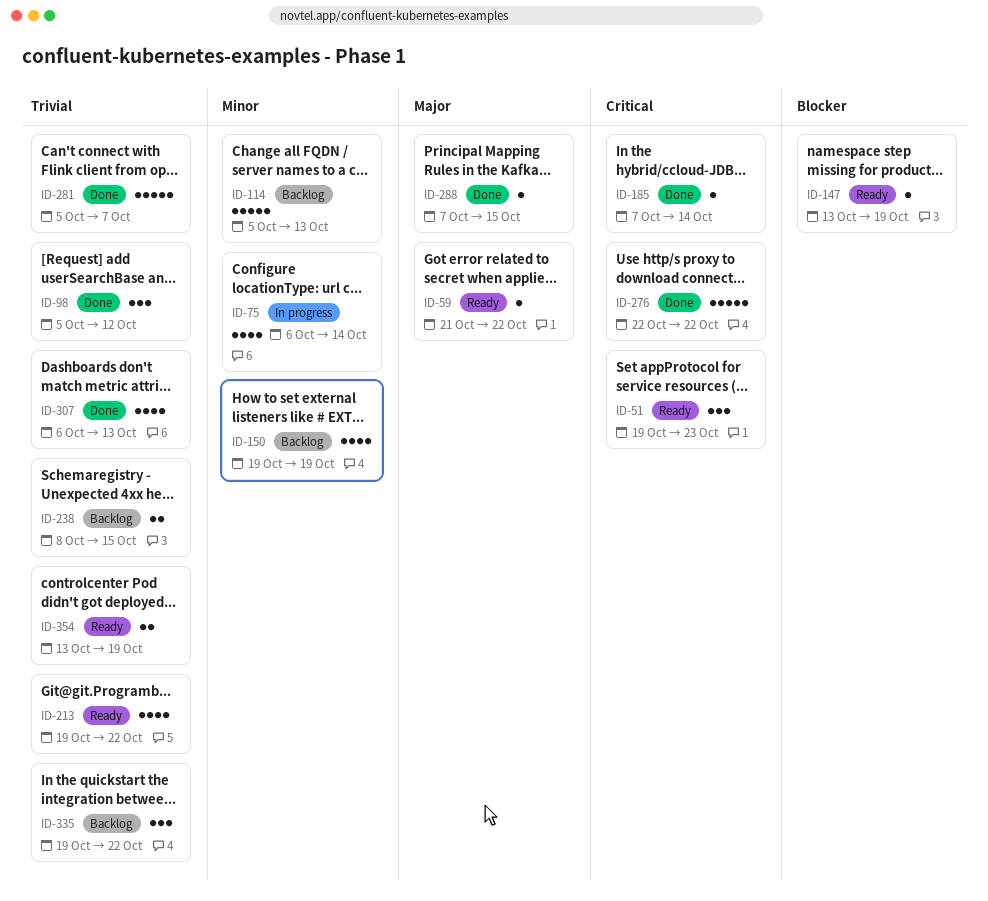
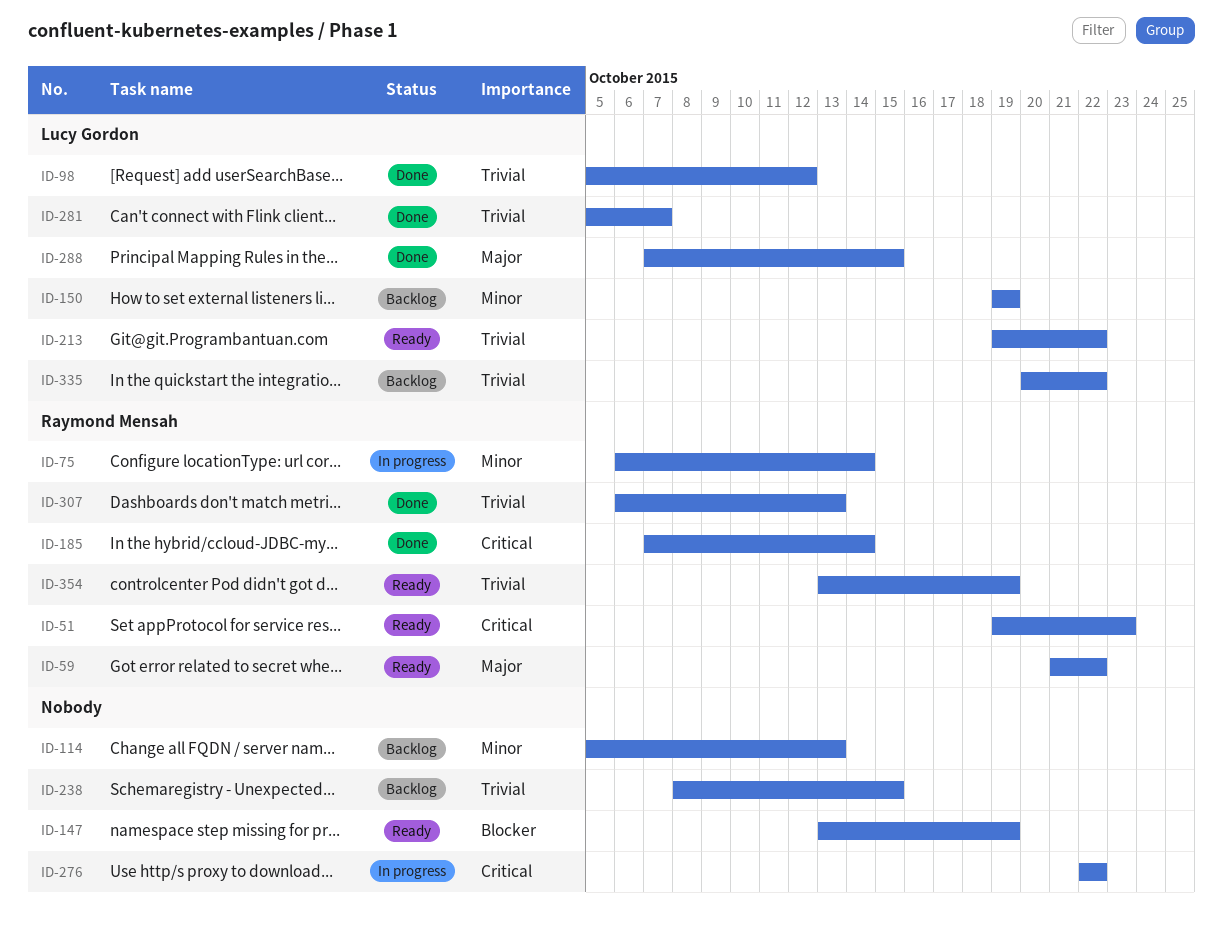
ID-276, status: Done -> In progress
ID-335, start: Oct 19 -> Oct 20

